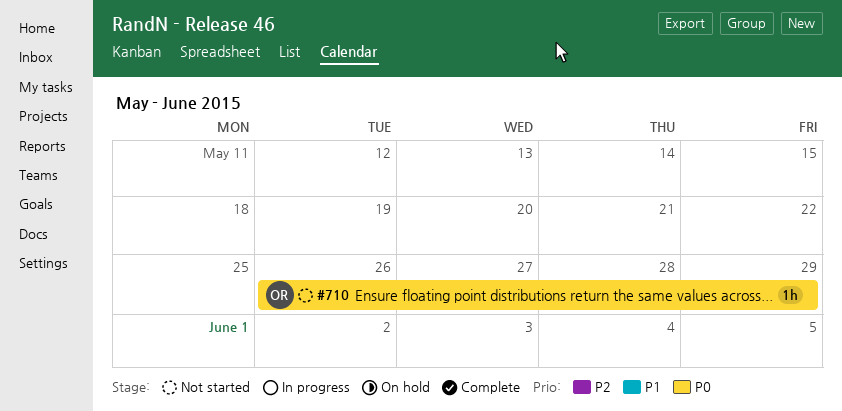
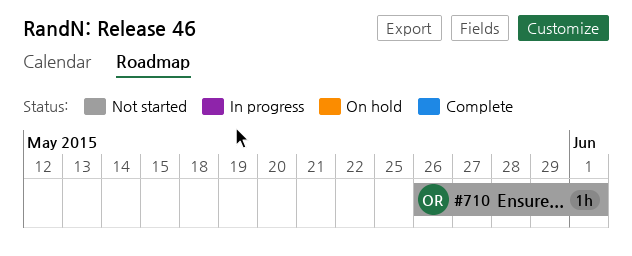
#710, due: May 29 -> Jun 1

